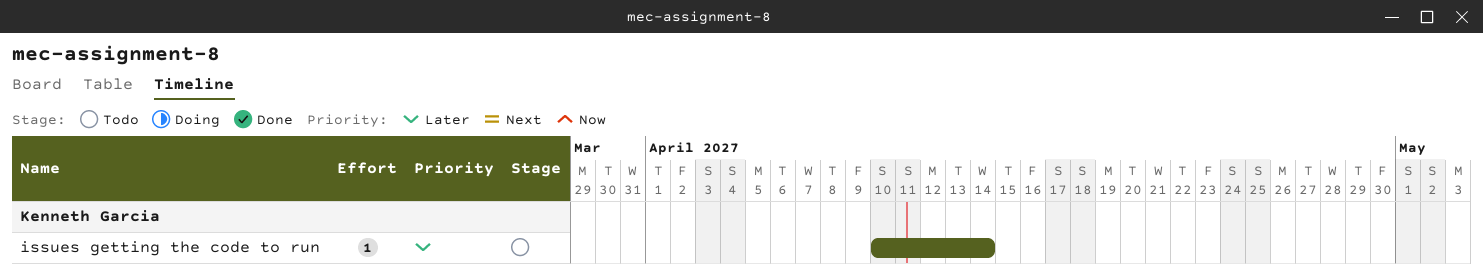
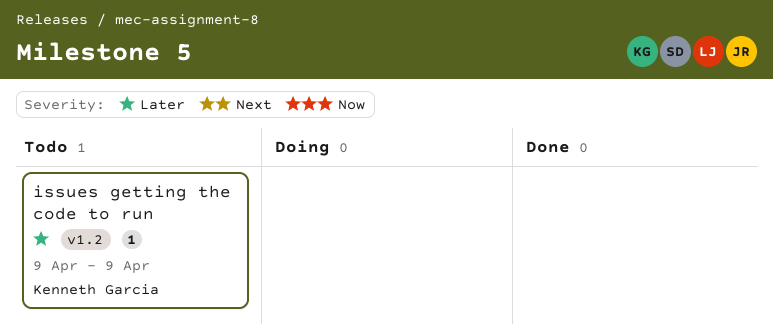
issues getting the code to run, start: Apr 10 -> Apr 9
issues getting the code to run, due: Apr 14 -> Apr 9

